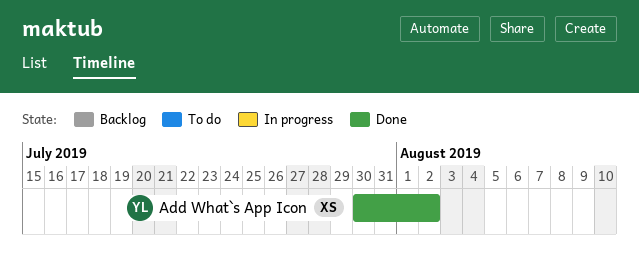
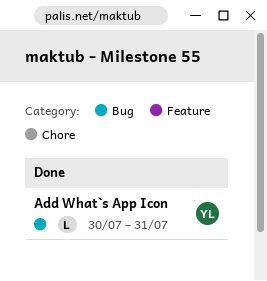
Add What`s App Icon, estimate: XS -> L
Add What`s App Icon, due: Aug 2 -> Jul 31

